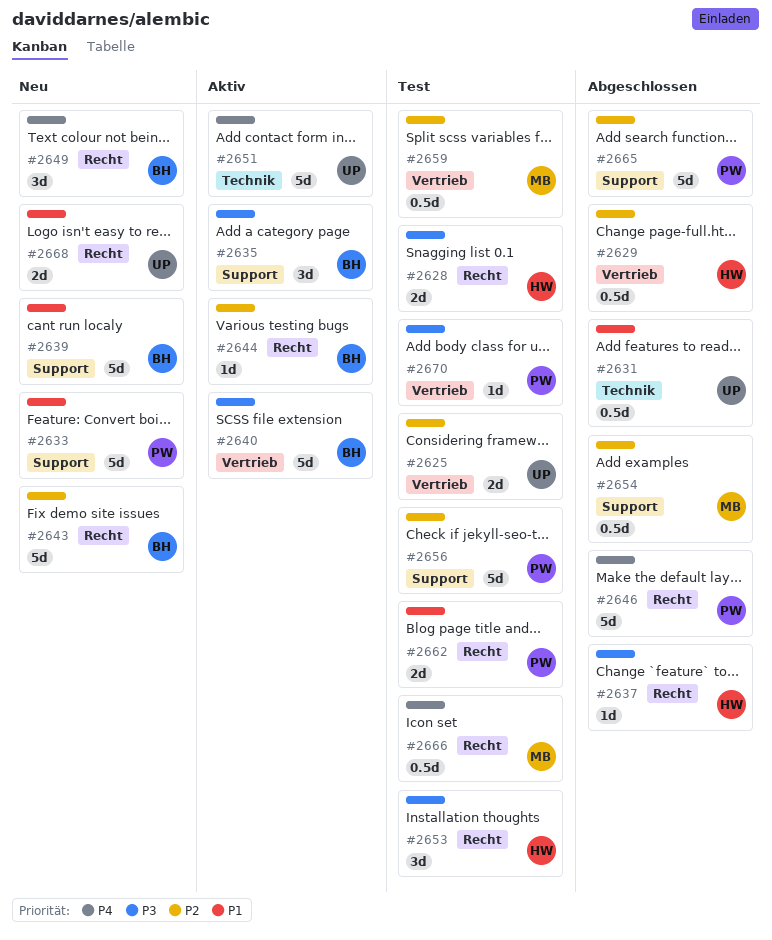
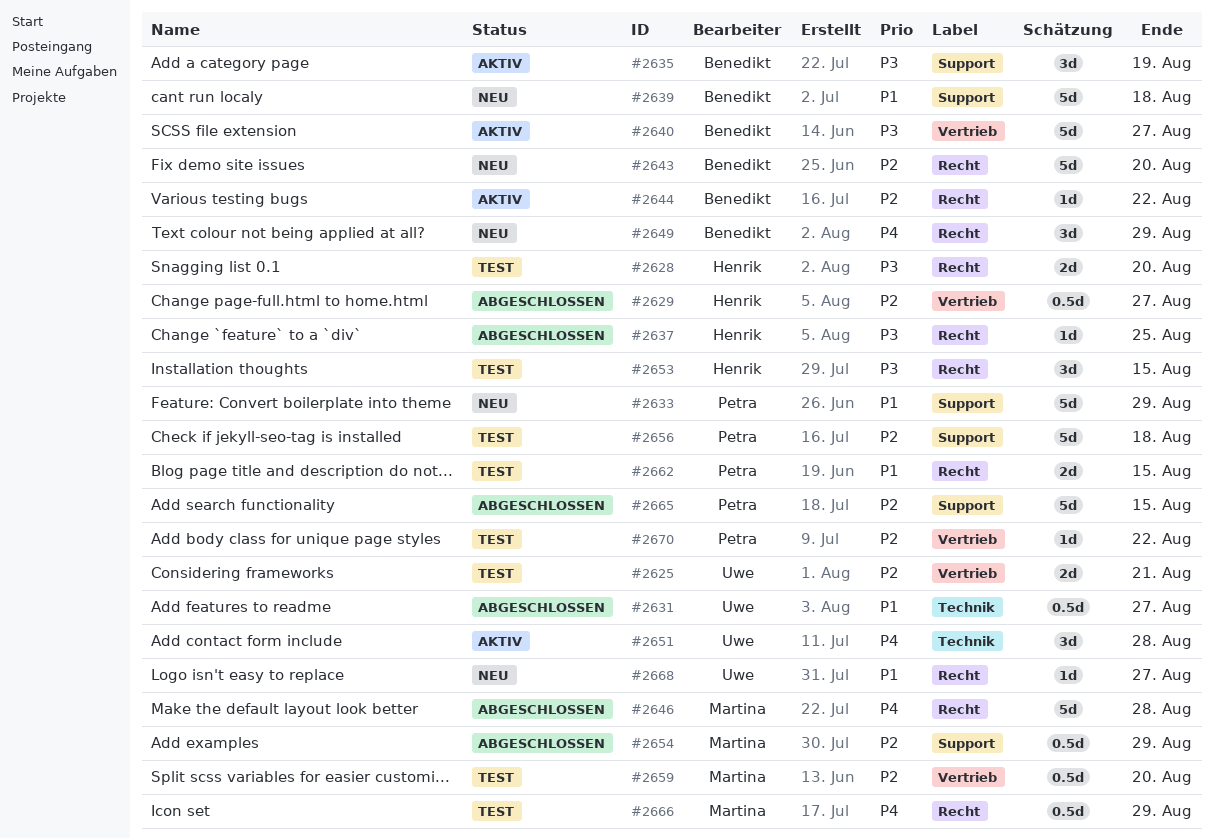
#2646, owner: Petra -> Martina
#2651, estimate: 5d -> 3d
#2668, estimate: 2d -> 1d
#2670, priority: P3 -> P2

